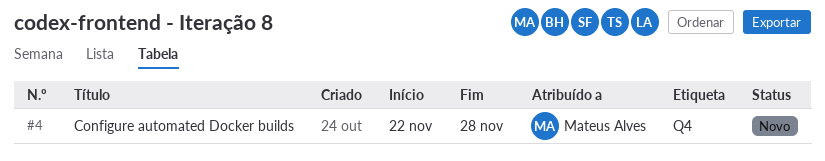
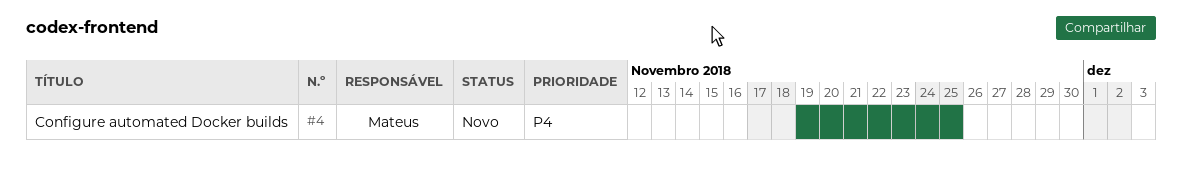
#4, start: Nov 22 -> Nov 19
#4, due: Nov 28 -> Nov 25

